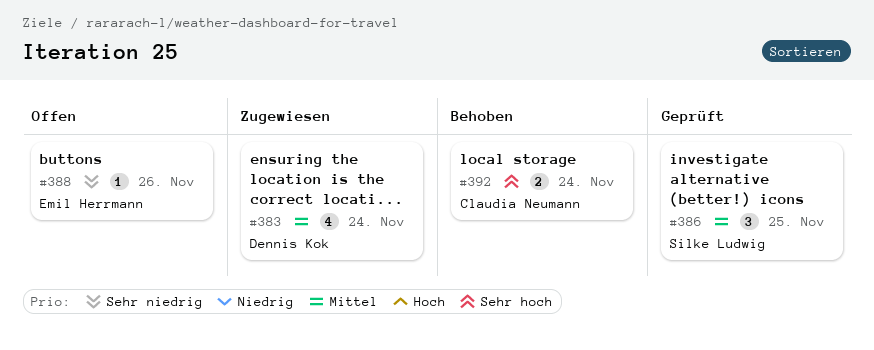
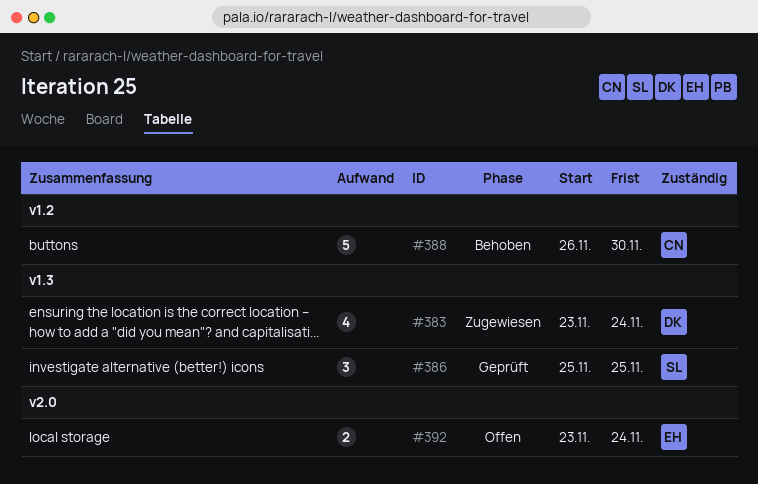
#388, status: Offen -> Behoben
#388, owner: Emil Herrmann -> Claudia Neumann
#388, estimate: 1 -> 5
#388, due: Nov 26 -> Nov 30
#392, status: Behoben -> Offen
#392, owner: Claudia Neumann -> Emil Herrmann

